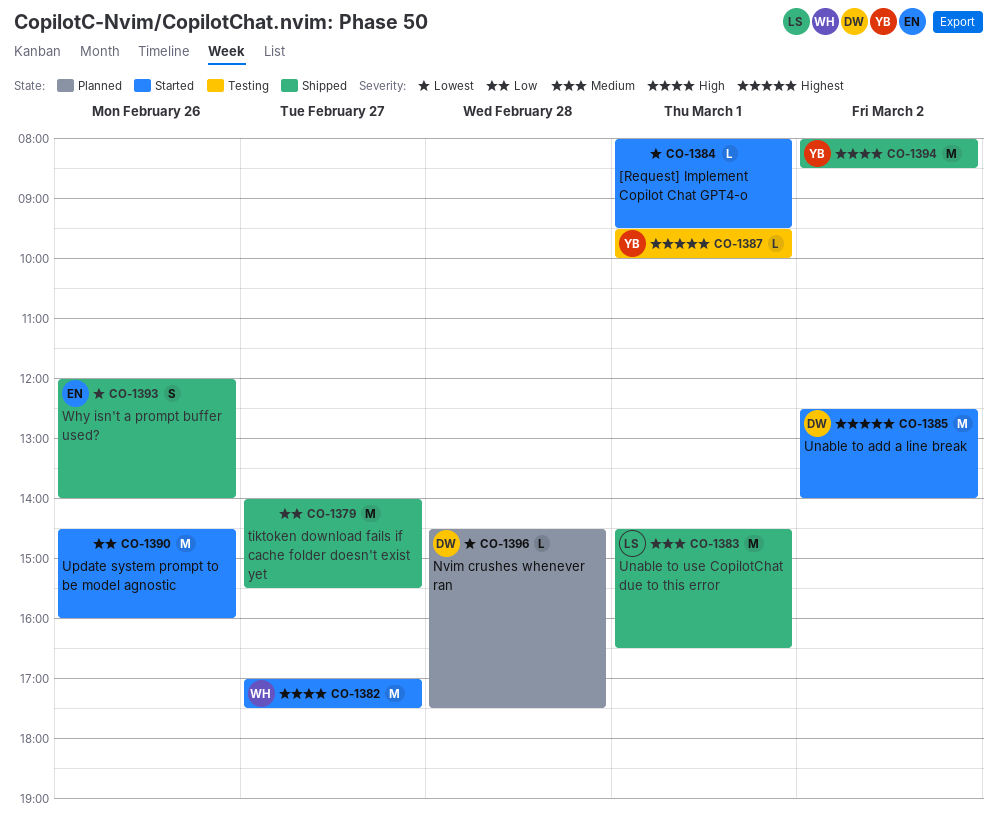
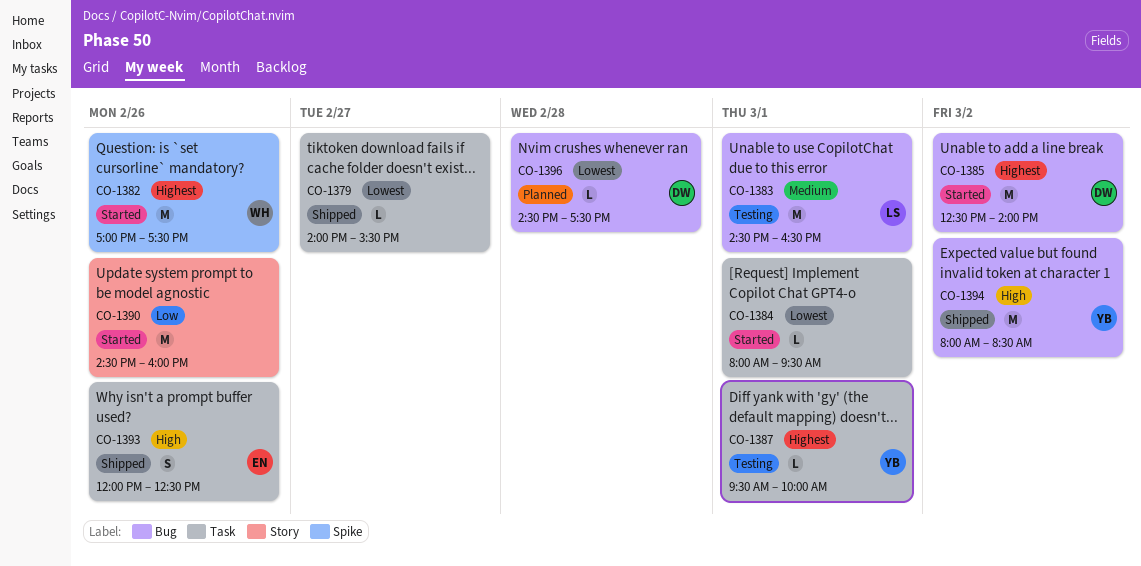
CO-1379, priority: Low -> Lowest
CO-1379, estimate: M -> L
CO-1382, priority: High -> Highest
CO-1382, day: Feb 27 -> Feb 26
CO-1383, status: Shipped -> Testing
CO-1393, priority: Lowest -> High
CO-1393, ends: 14:00 -> 12:30

